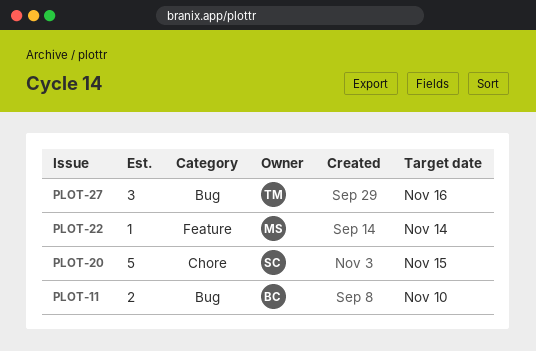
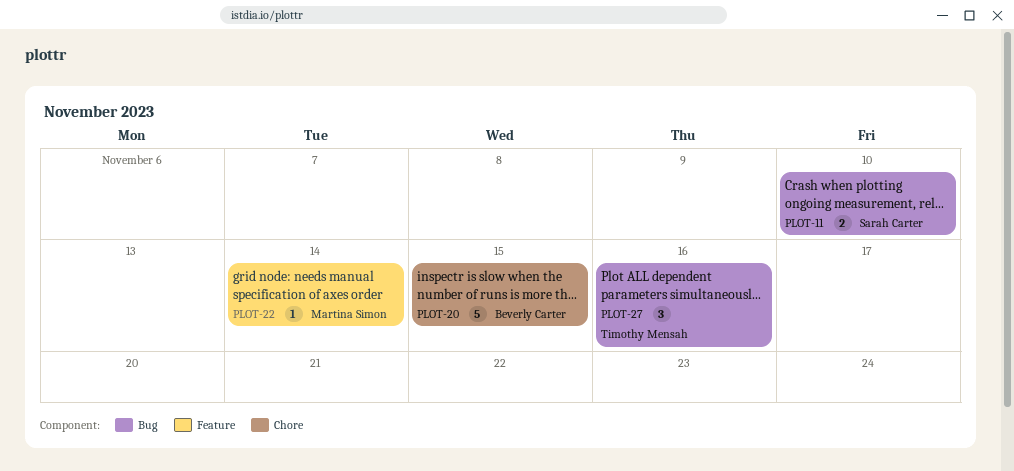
PLOT-11, owner: Beverly Carter -> Sarah Carter
PLOT-20, owner: Sarah Carter -> Beverly Carter

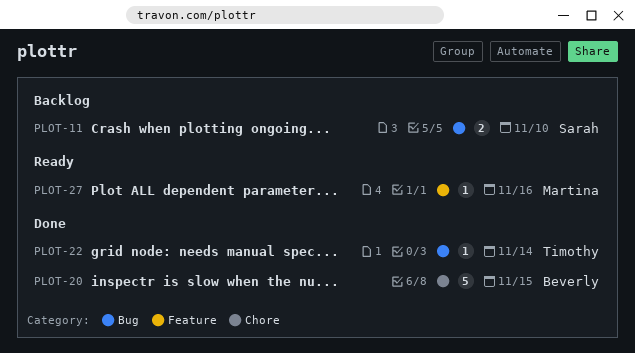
PLOT-22, owner: Martina Simon -> Timothy Mensah
PLOT-22, label: Feature -> Bug
PLOT-27, owner: Timothy Mensah -> Martina Simon
PLOT-27, label: Bug -> Feature
PLOT-27, estimate: 3 -> 1

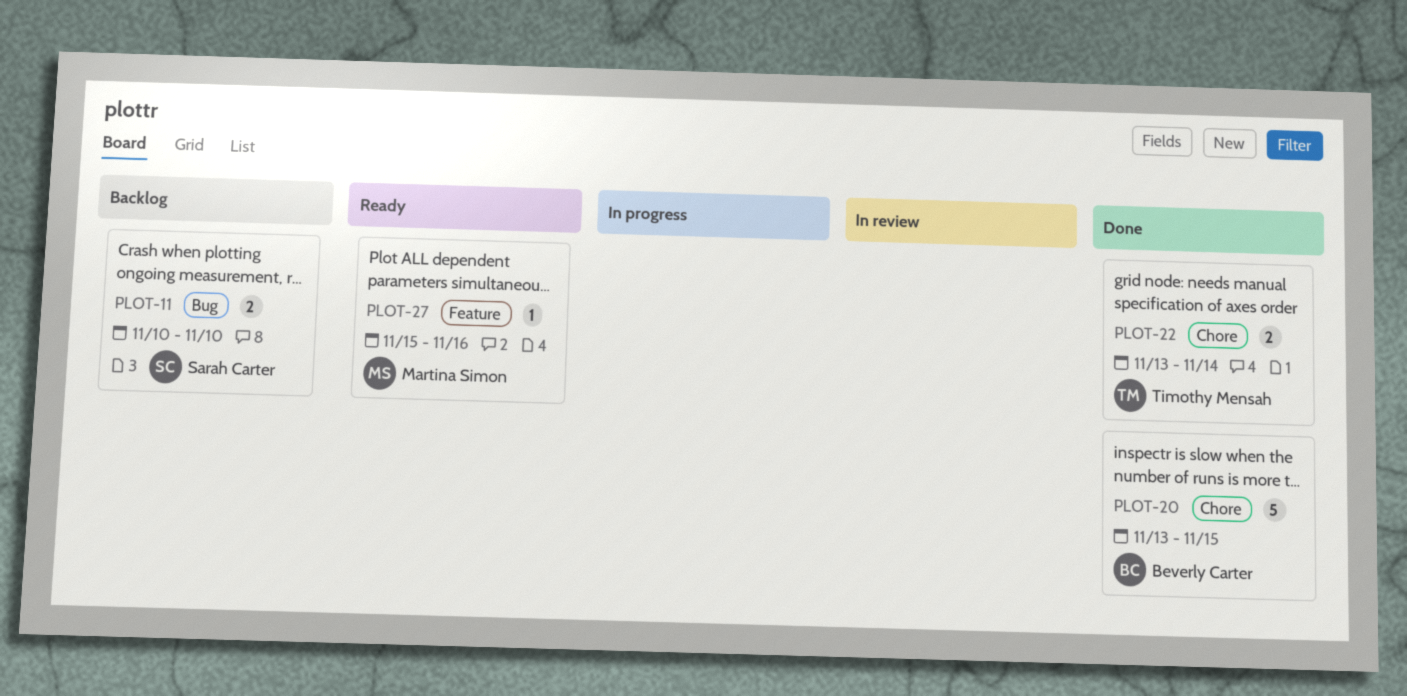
PLOT-22, label: Bug -> Chore
PLOT-22, estimate: 1 -> 2

